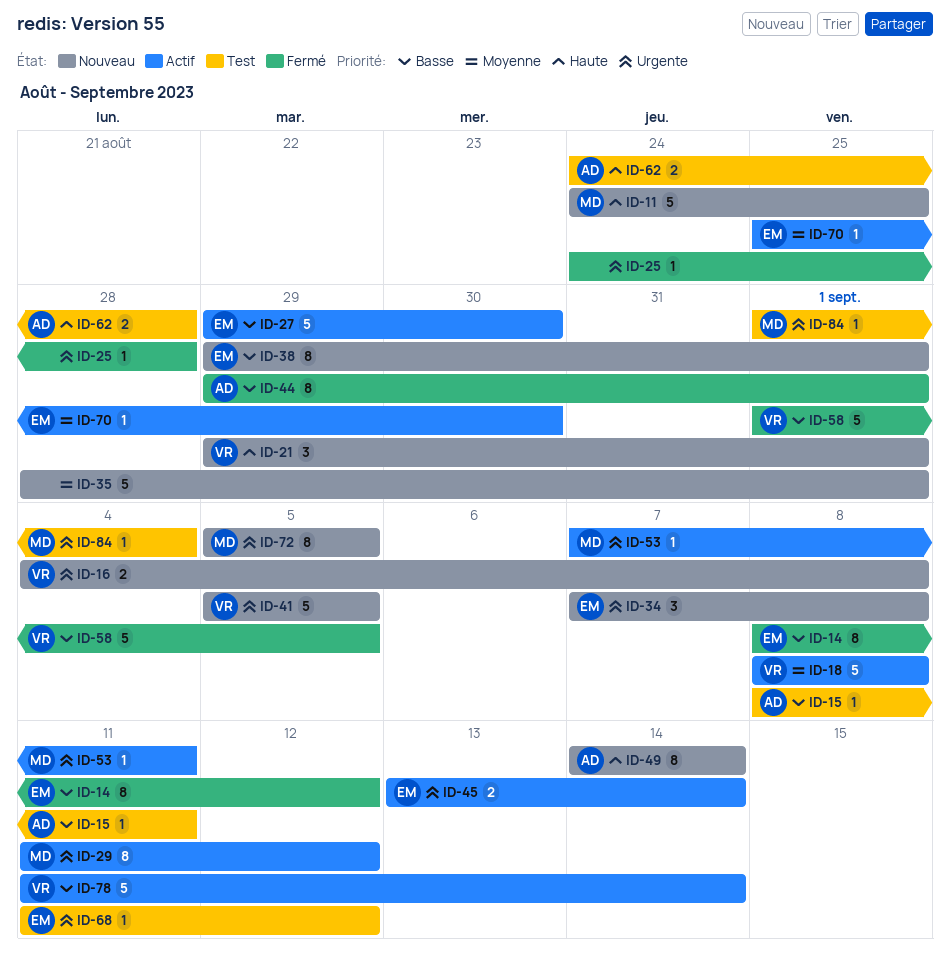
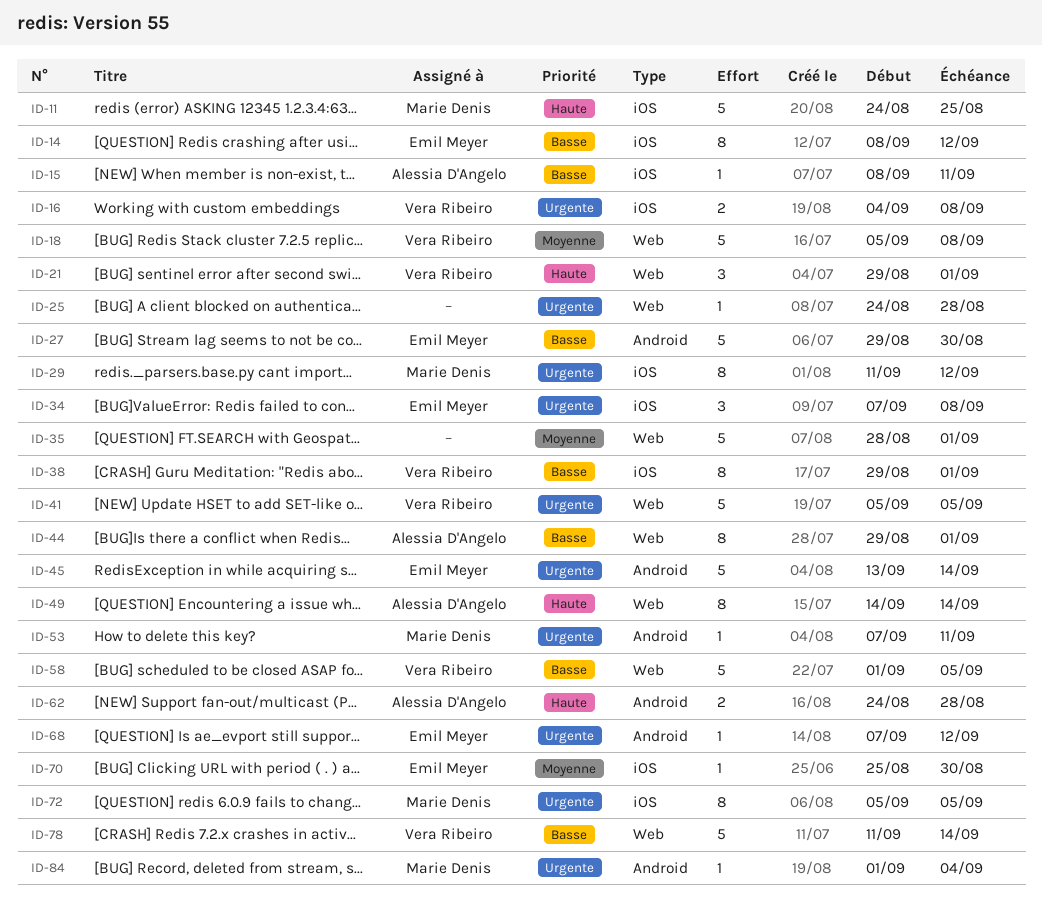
ID-18, start: Sep 8 -> Sep 5
ID-38, owner: Emil Meyer -> Vera Ribeiro
ID-45, estimate: 2 -> 5
ID-68, start: Sep 11 -> Sep 7

